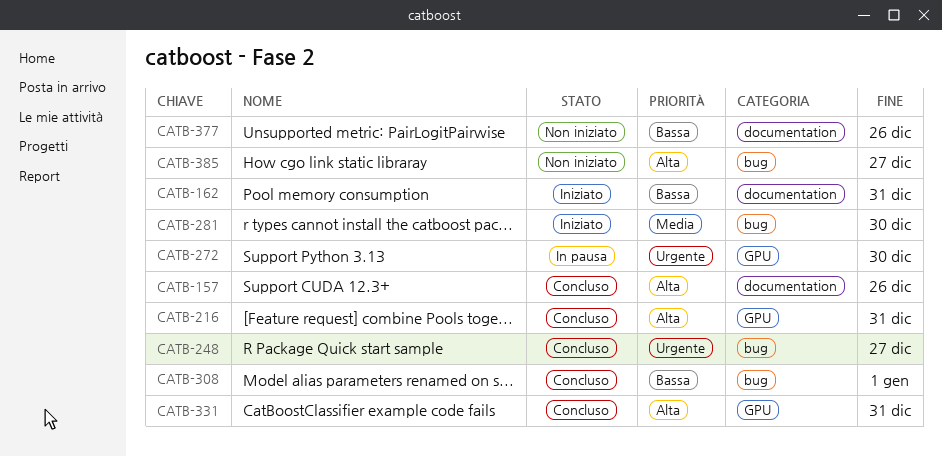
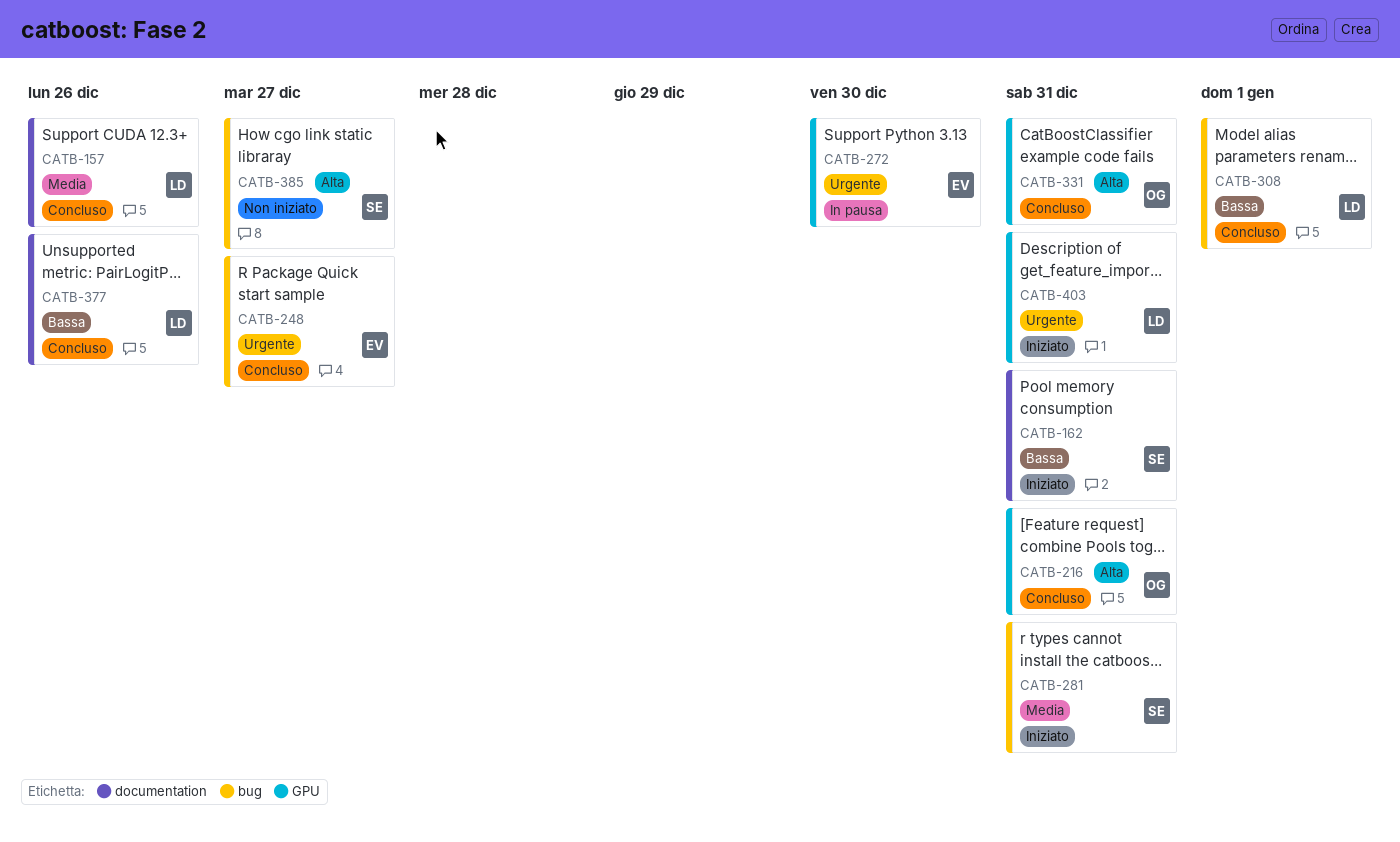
CATB-157, priority: Alta -> Media
CATB-281, due: Dec 30 -> Dec 31
CATB-377, status: Non iniziato -> Concluso
CATB-403: none -> present

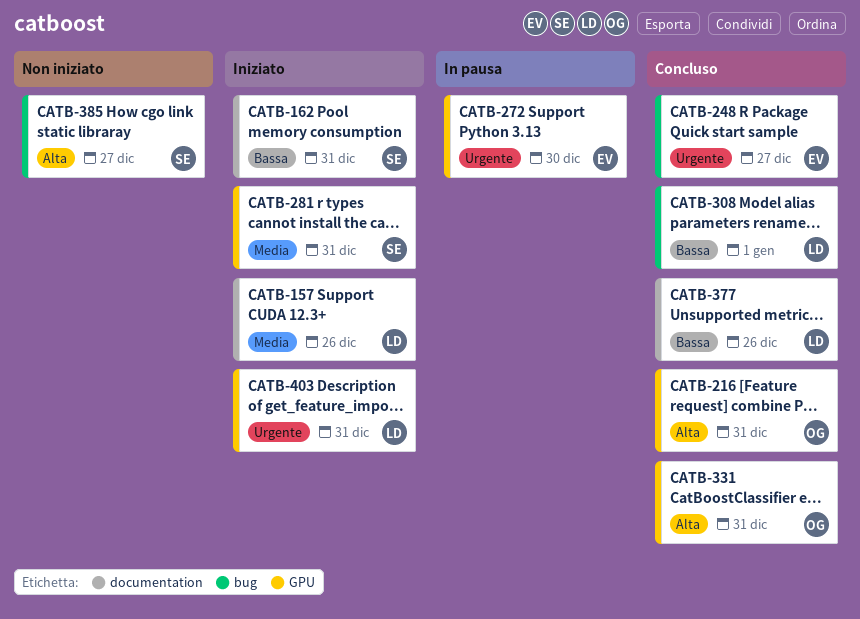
CATB-157, status: Concluso -> Iniziato
CATB-281, label: bug -> GPU

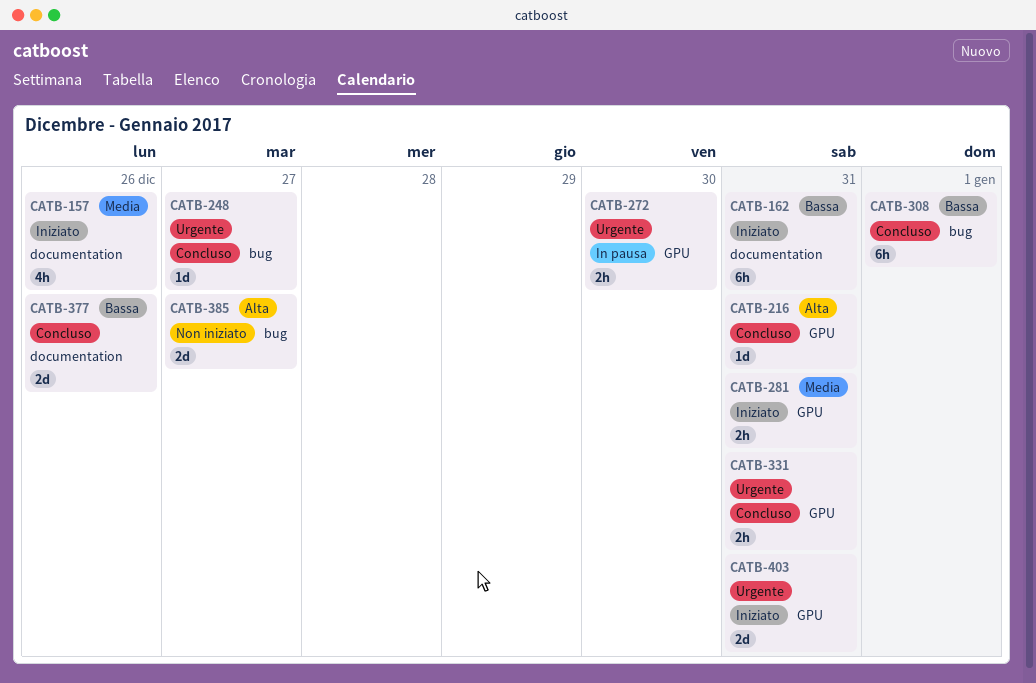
CATB-331, priority: Alta -> Urgente

